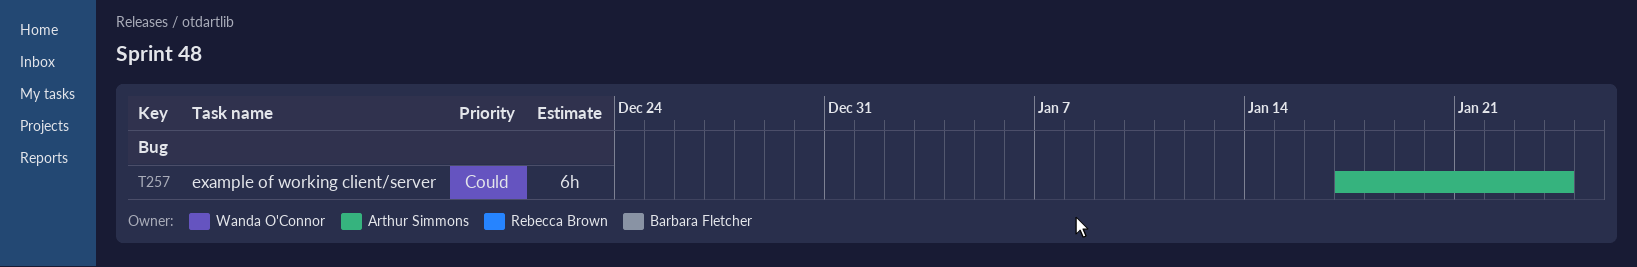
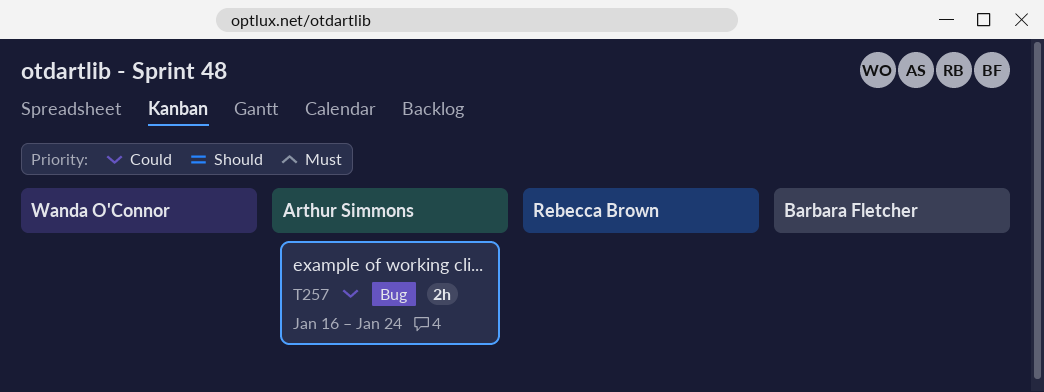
T257, estimate: 6h -> 2h
T257, start: Jan 17 -> Jan 16

